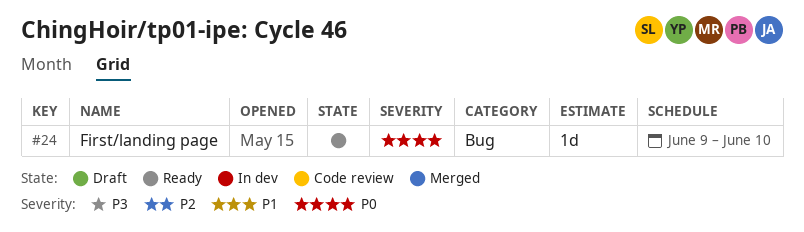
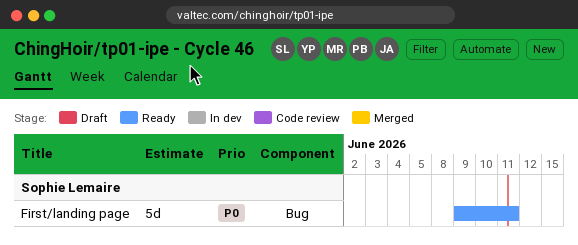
First/landing page, estimate: 1d -> 5d
First/landing page, due: Jun 10 -> Jun 11

